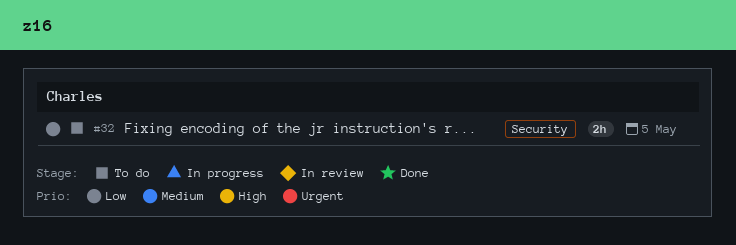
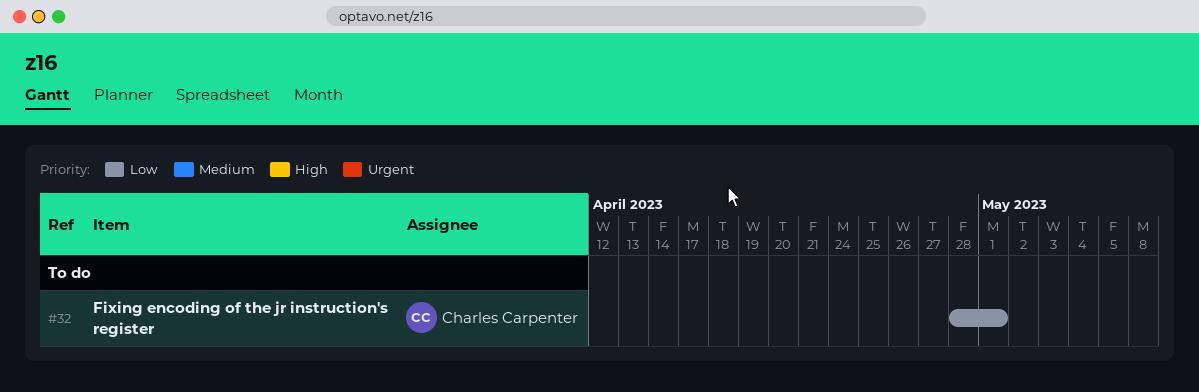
#32, due: May 5 -> May 1

